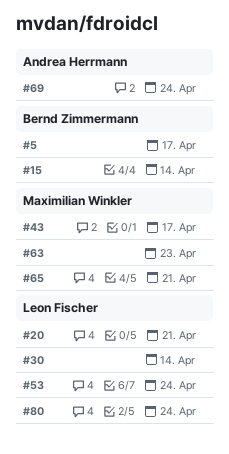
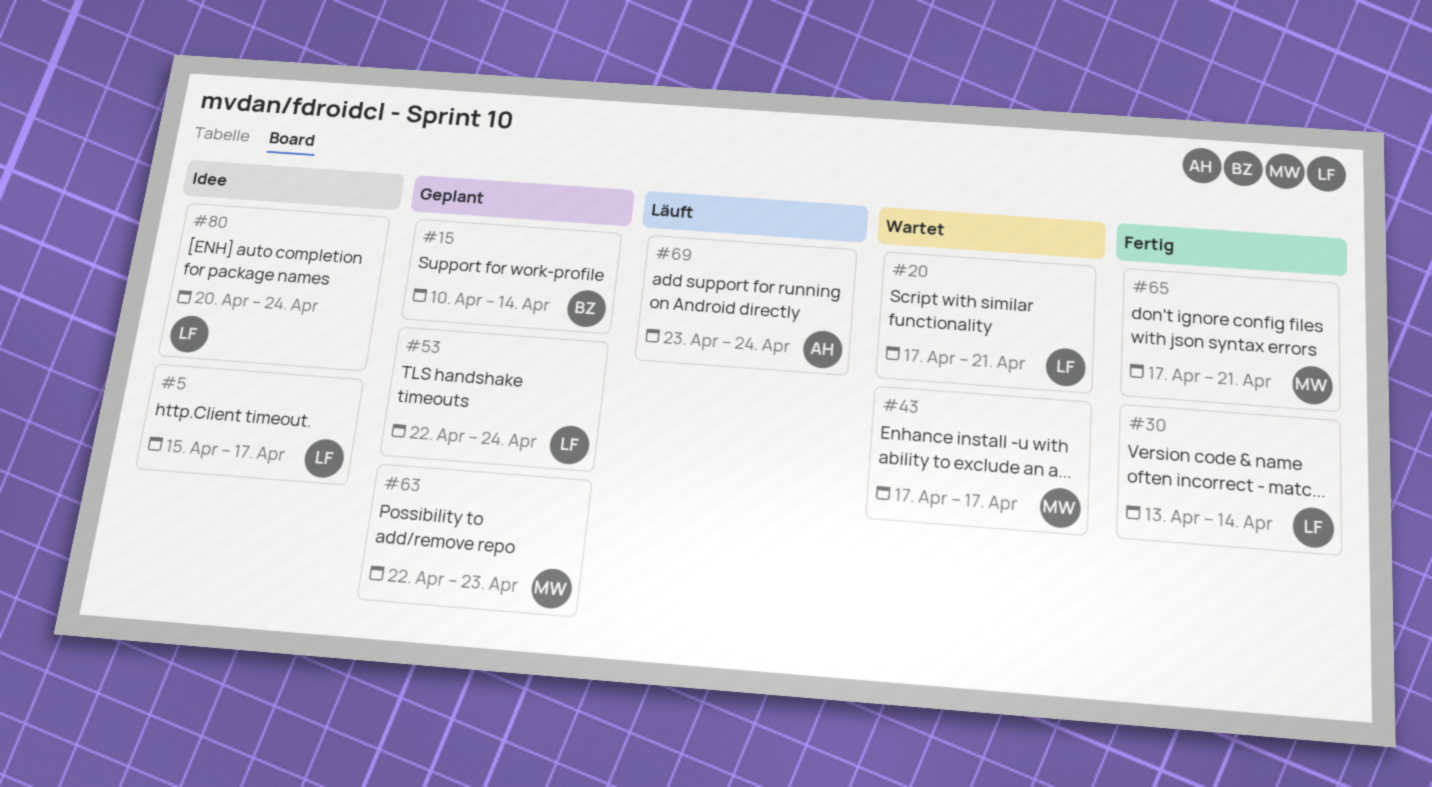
#5, owner: Bernd Zimmermann -> Leon Fischer

